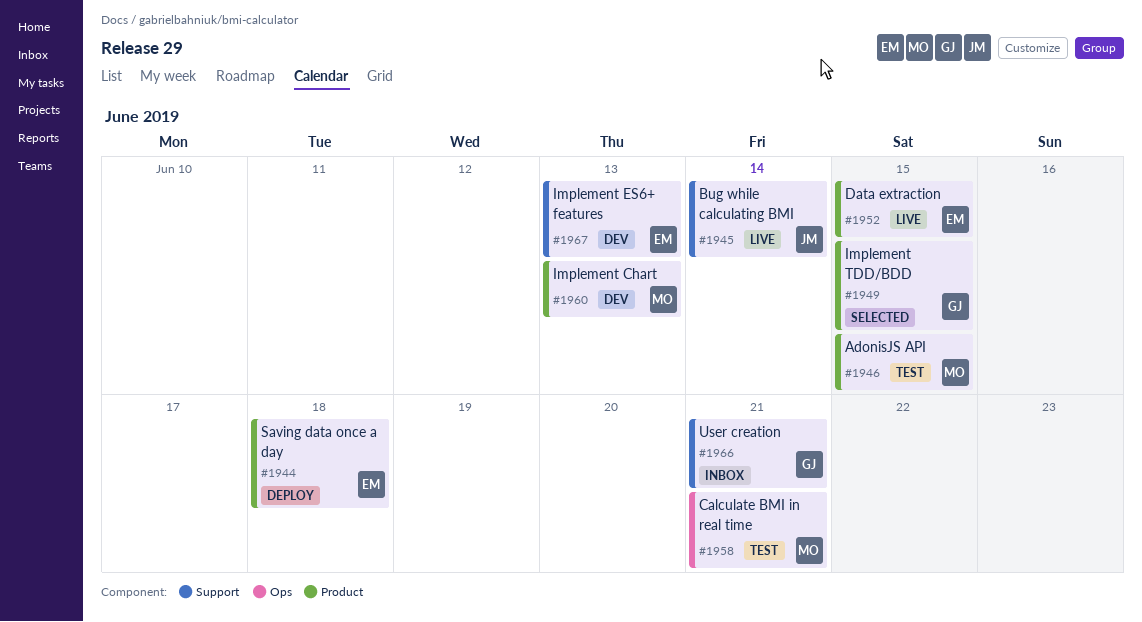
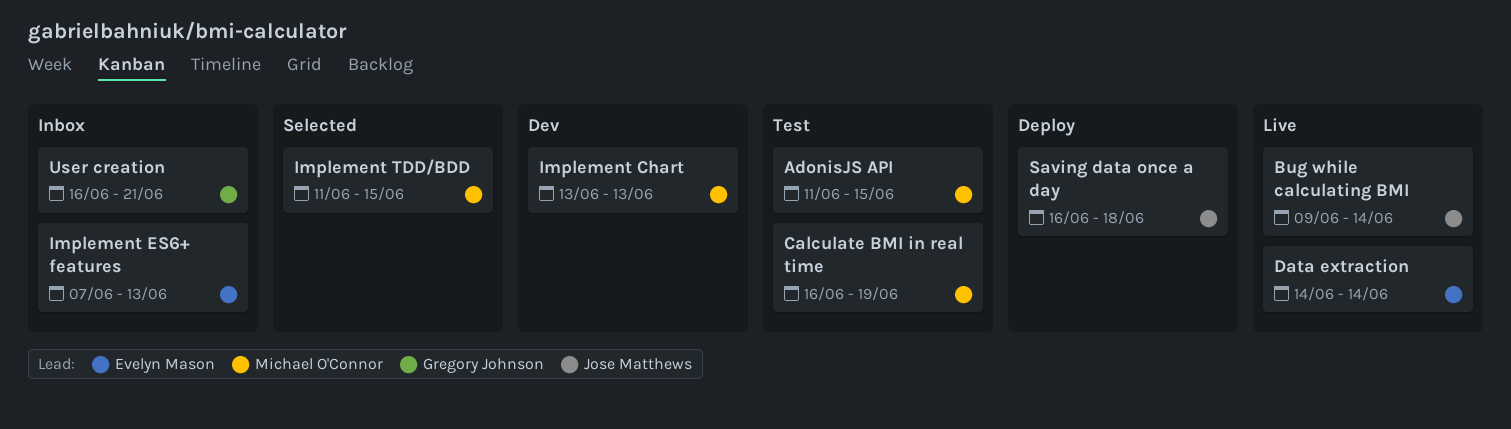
Calculate BMI in real time, due: Jun 21 -> Jun 19
Data extraction, due: Jun 15 -> Jun 14
Implement ES6+ features, status: Dev -> Inbox
Implement TDD/BDD, owner: Gregory Johnson -> Michael O'Connor
Saving data once a day, owner: Evelyn Mason -> Jose Matthews

